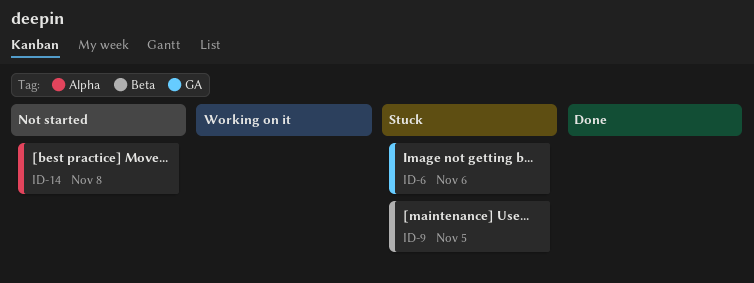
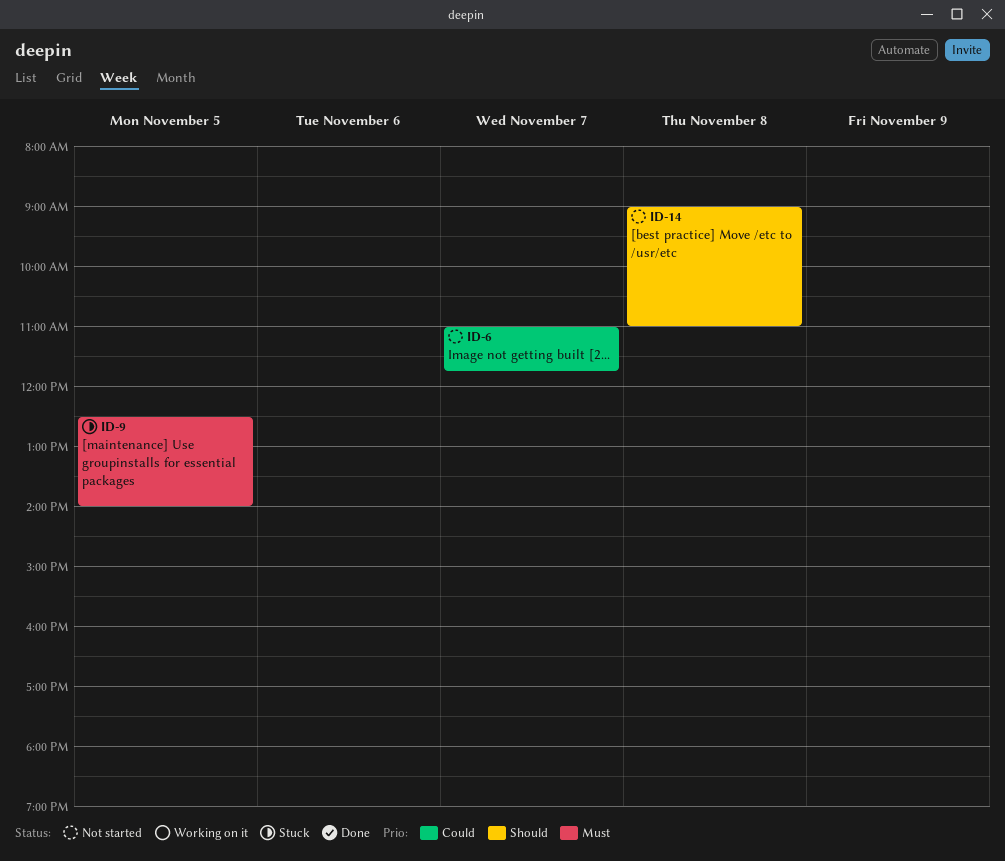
ID-6, status: Stuck -> Not started
ID-6, day: Nov 6 -> Nov 7

